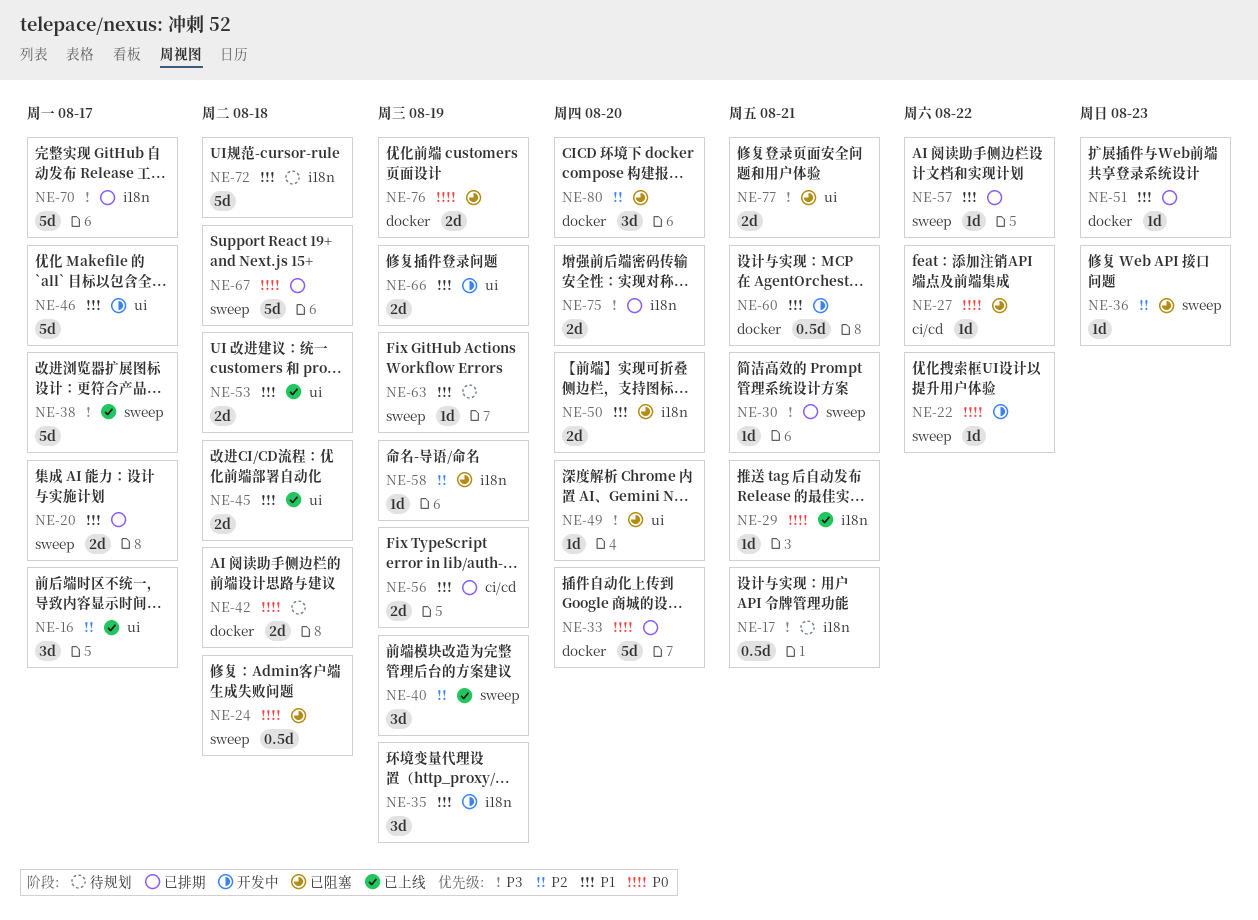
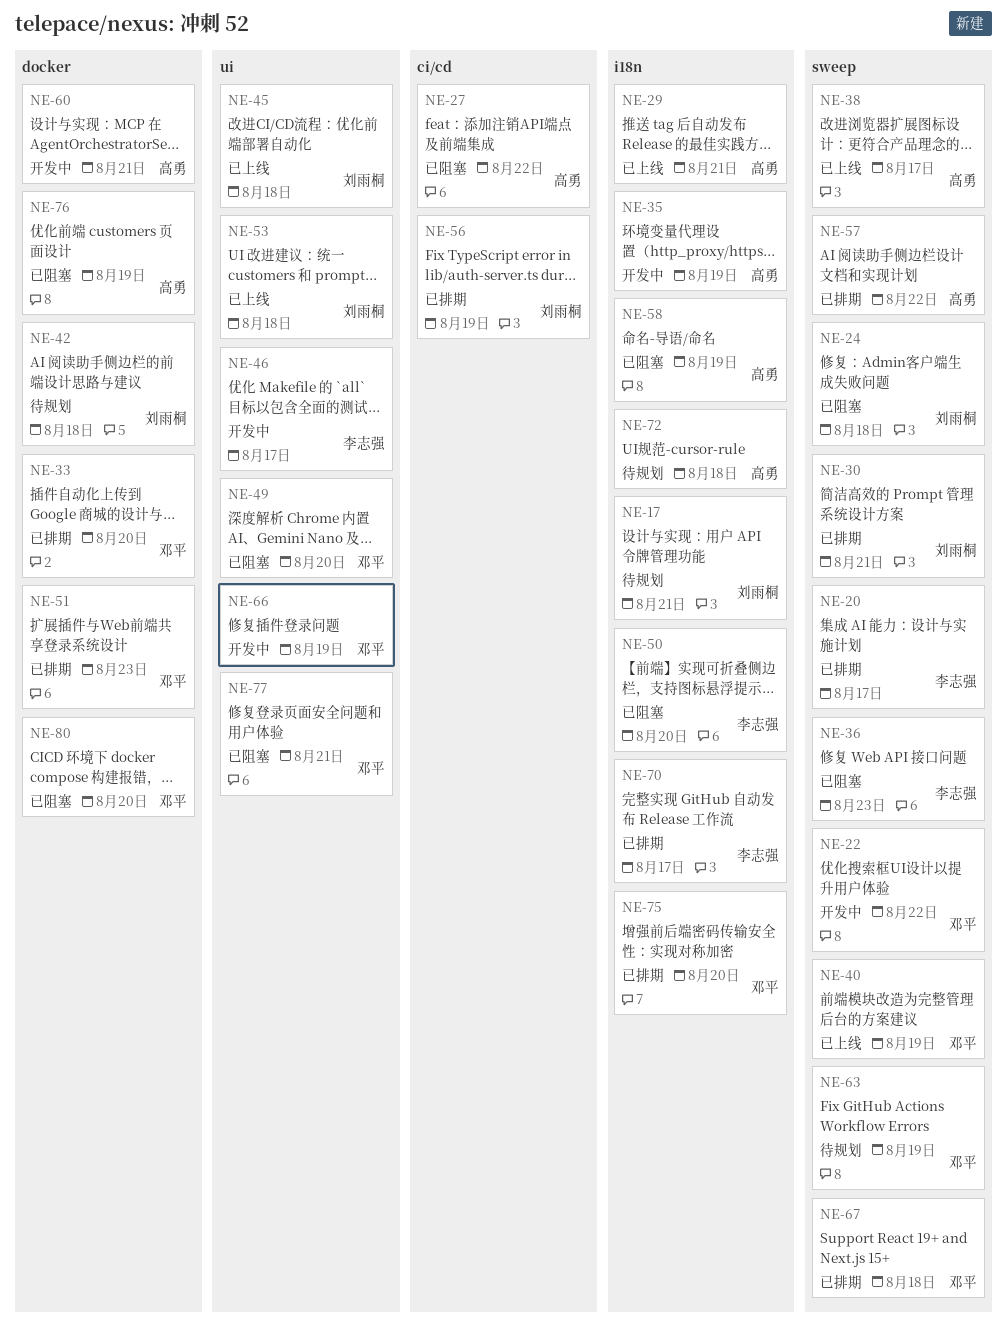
NE-16: present -> none

